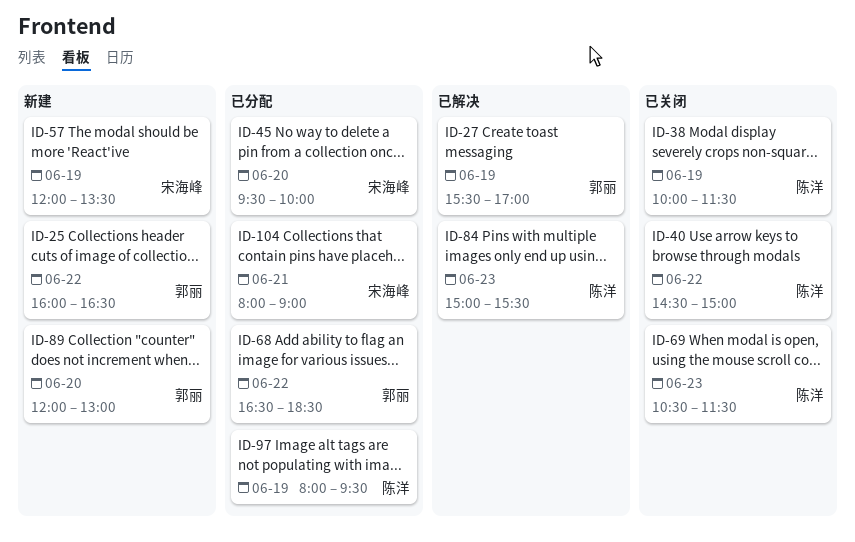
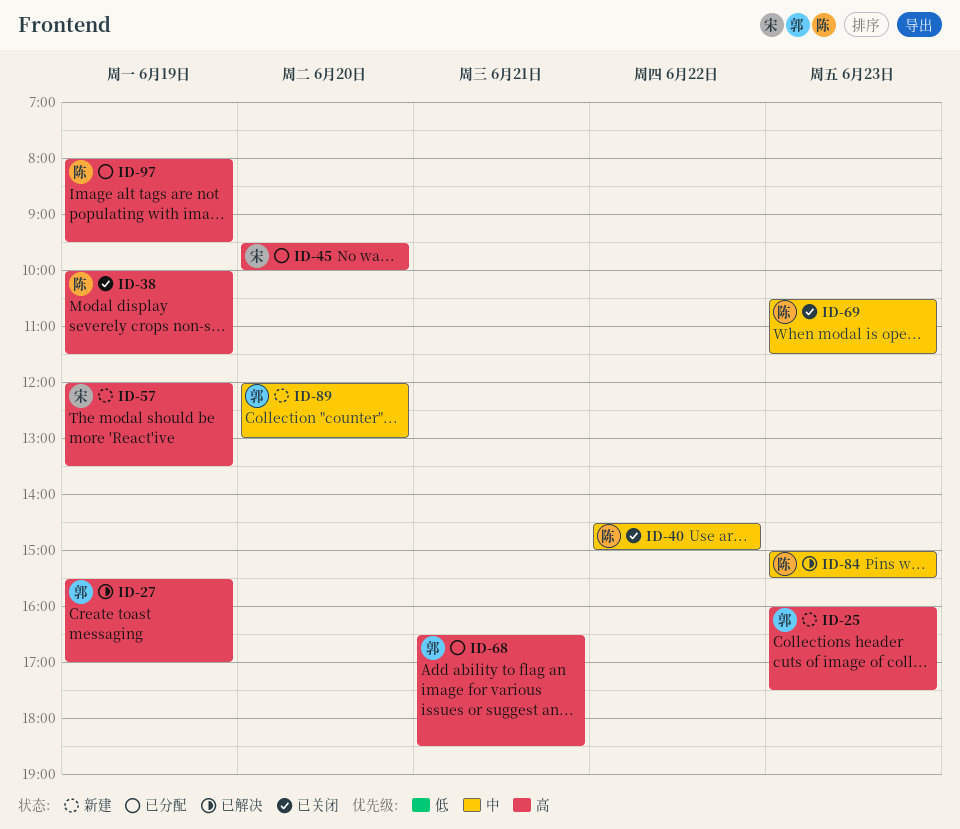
ID-25, day: Jun 22 -> Jun 23
ID-25, ends: 16:30 -> 17:30
ID-68, day: Jun 22 -> Jun 21
ID-104: present -> none

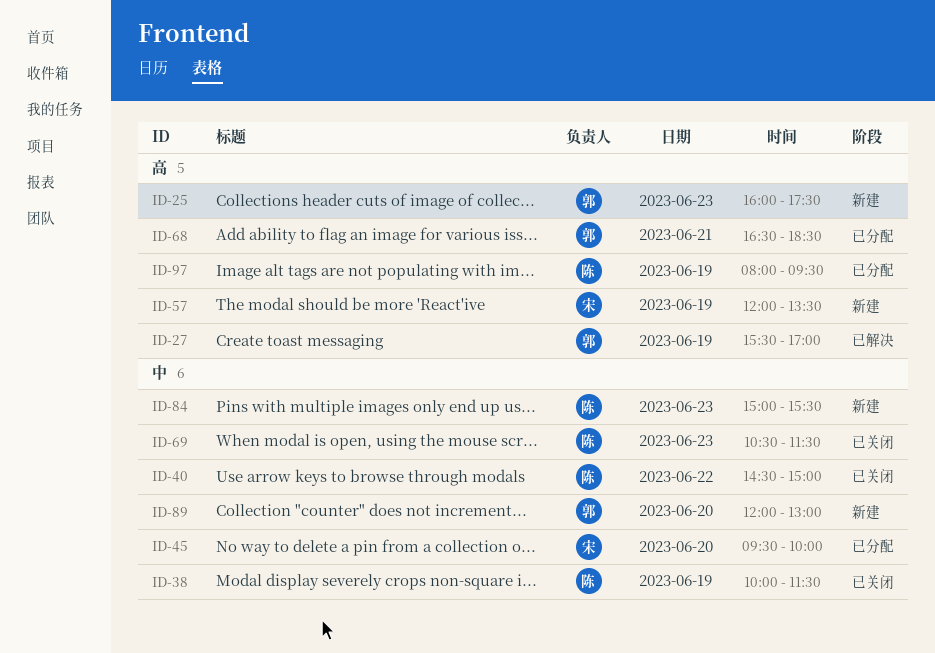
ID-38, priority: 高 -> 中
ID-45, priority: 高 -> 中
ID-84, status: 已解决 -> 新建

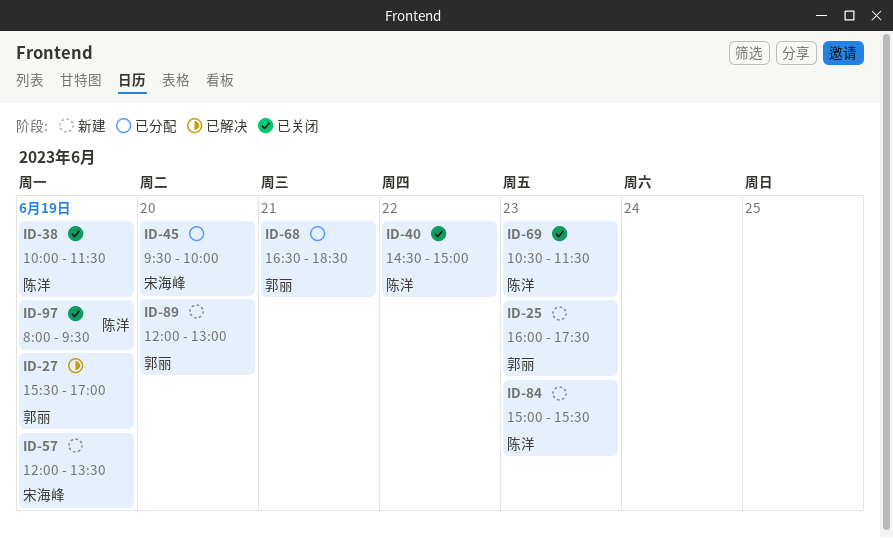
ID-97, status: 已分配 -> 已关闭

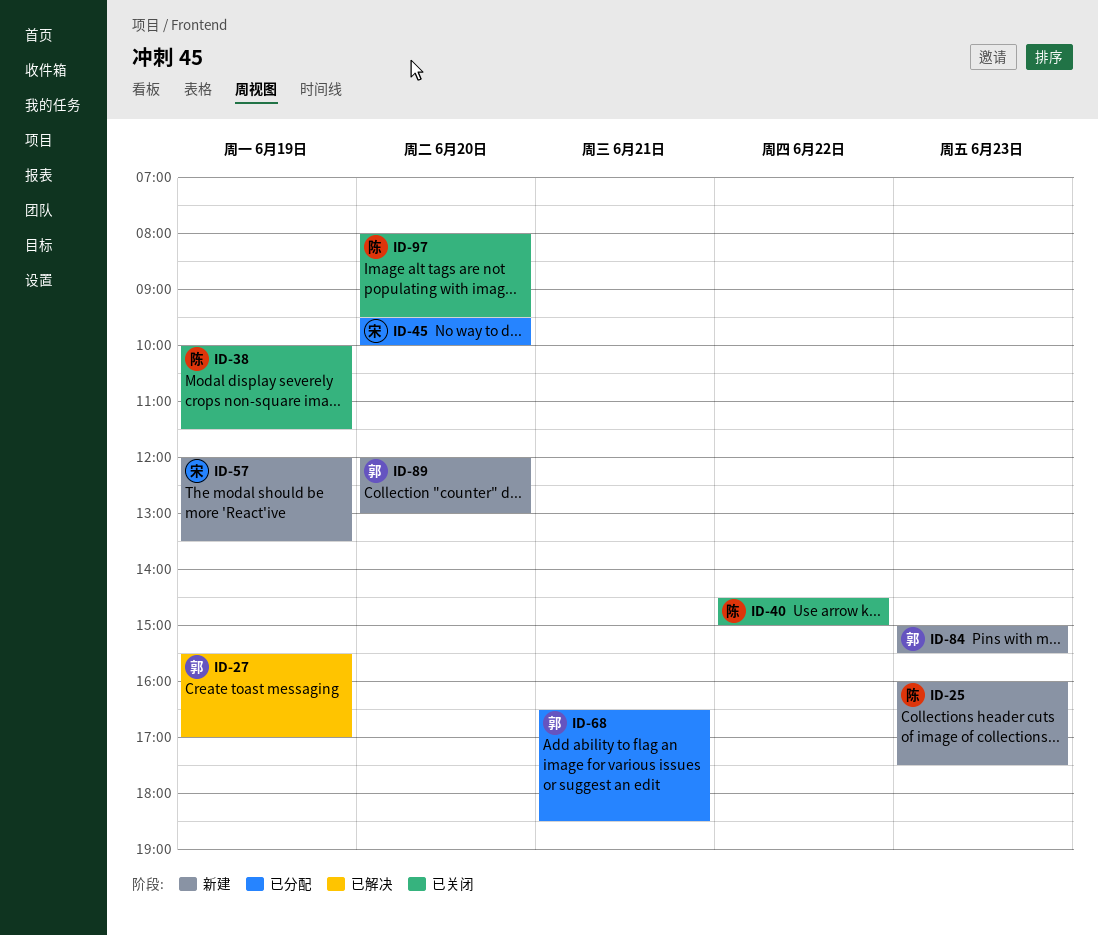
ID-25, owner: 郭丽 -> 陈洋
ID-69: present -> none
ID-84, owner: 陈洋 -> 郭丽
ID-97, day: Jun 19 -> Jun 20

